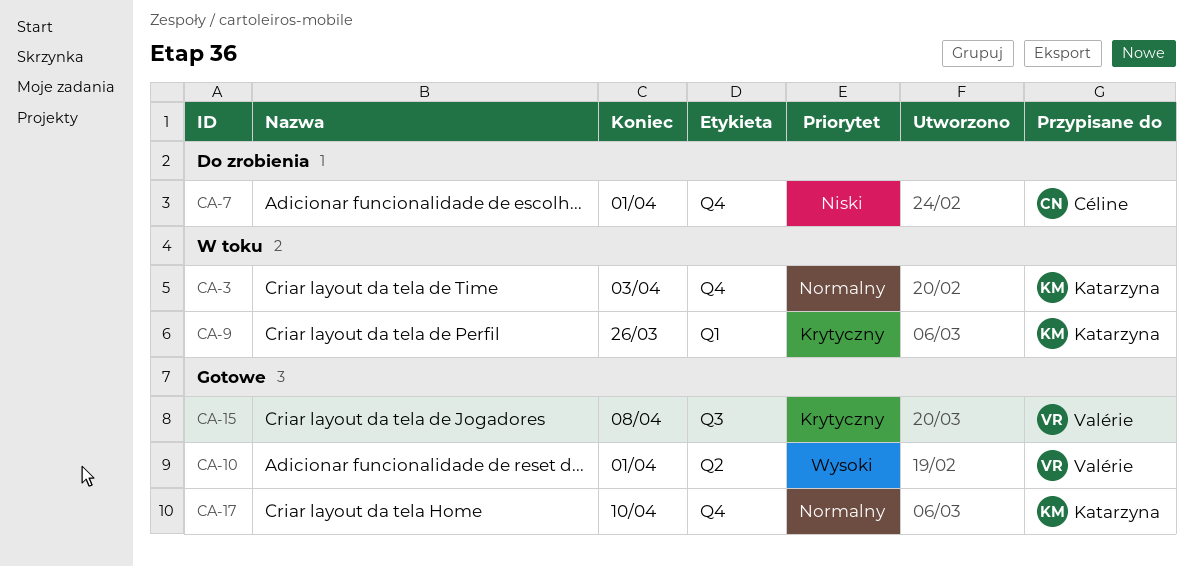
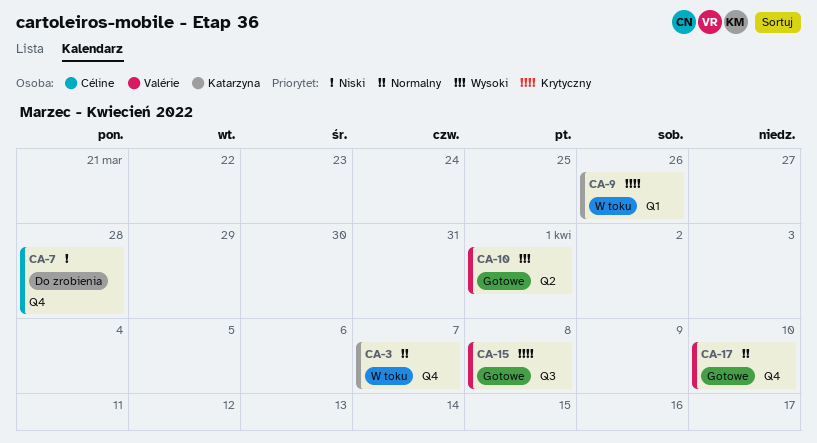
CA-3, due: Apr 3 -> Apr 7
CA-7, due: Apr 1 -> Mar 28
CA-17, owner: Katarzyna -> Valérie

